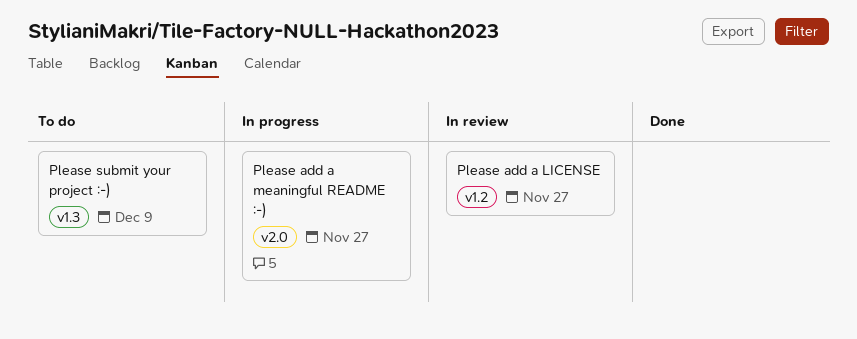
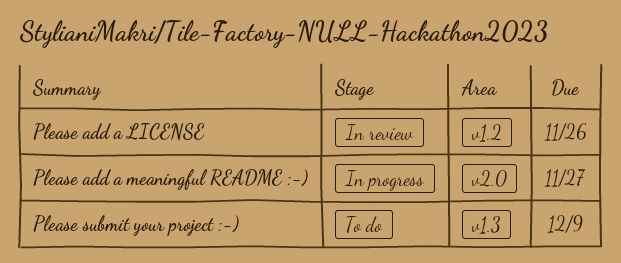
Please add a LICENSE, due: Nov 27 -> Nov 26

